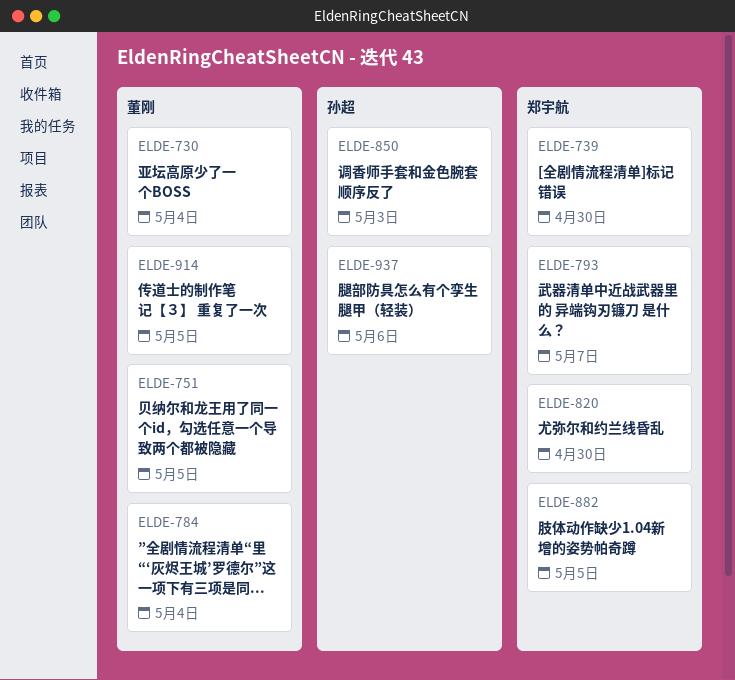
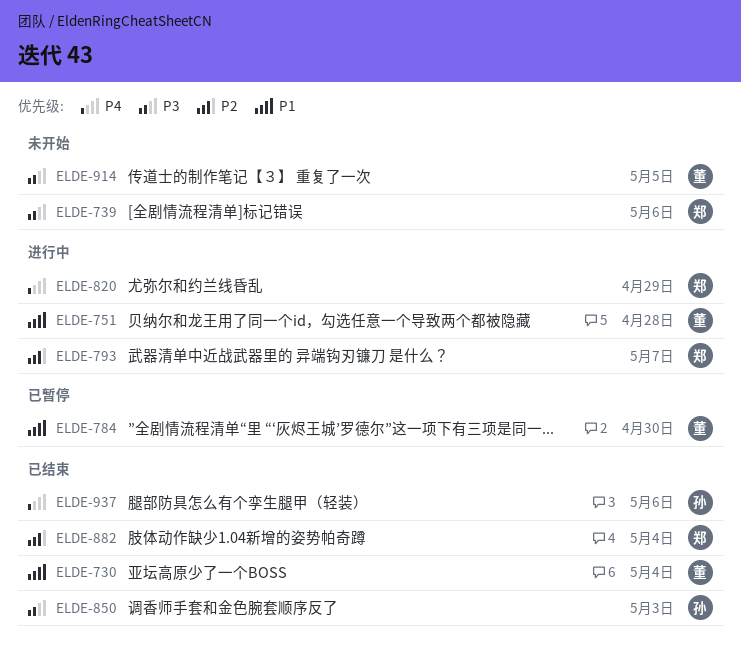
ELDE-739, due: Apr 30 -> May 6
ELDE-751, due: May 5 -> Apr 28
ELDE-784, due: May 4 -> Apr 30
ELDE-820, due: Apr 30 -> Apr 29
ELDE-882, due: May 5 -> May 4

